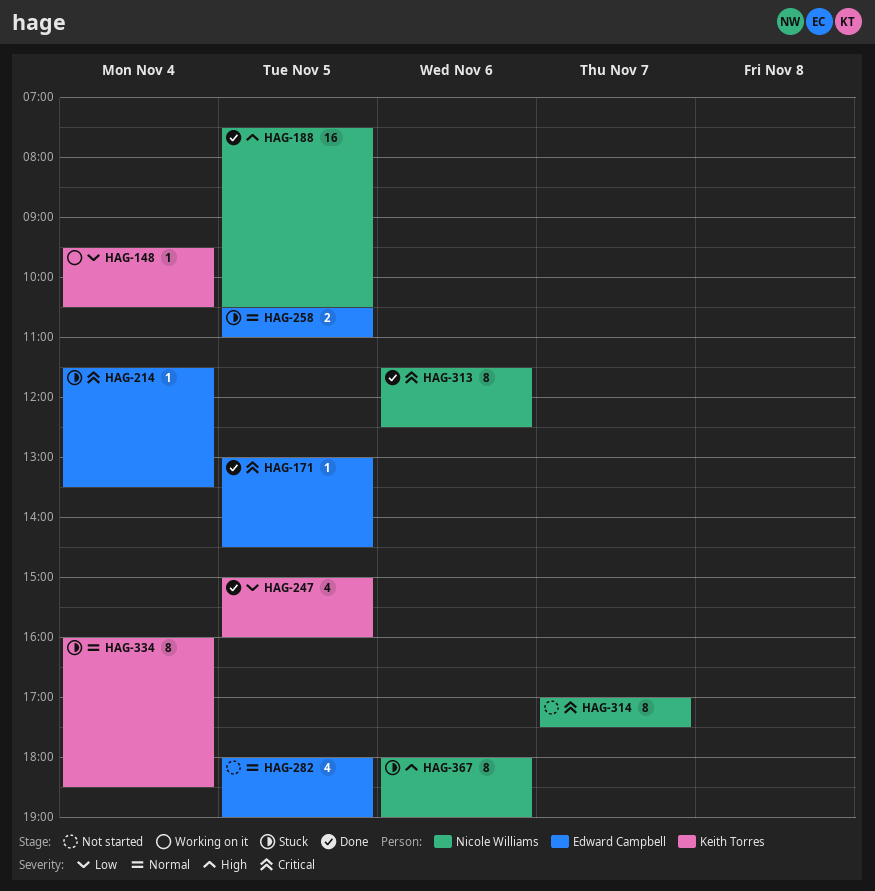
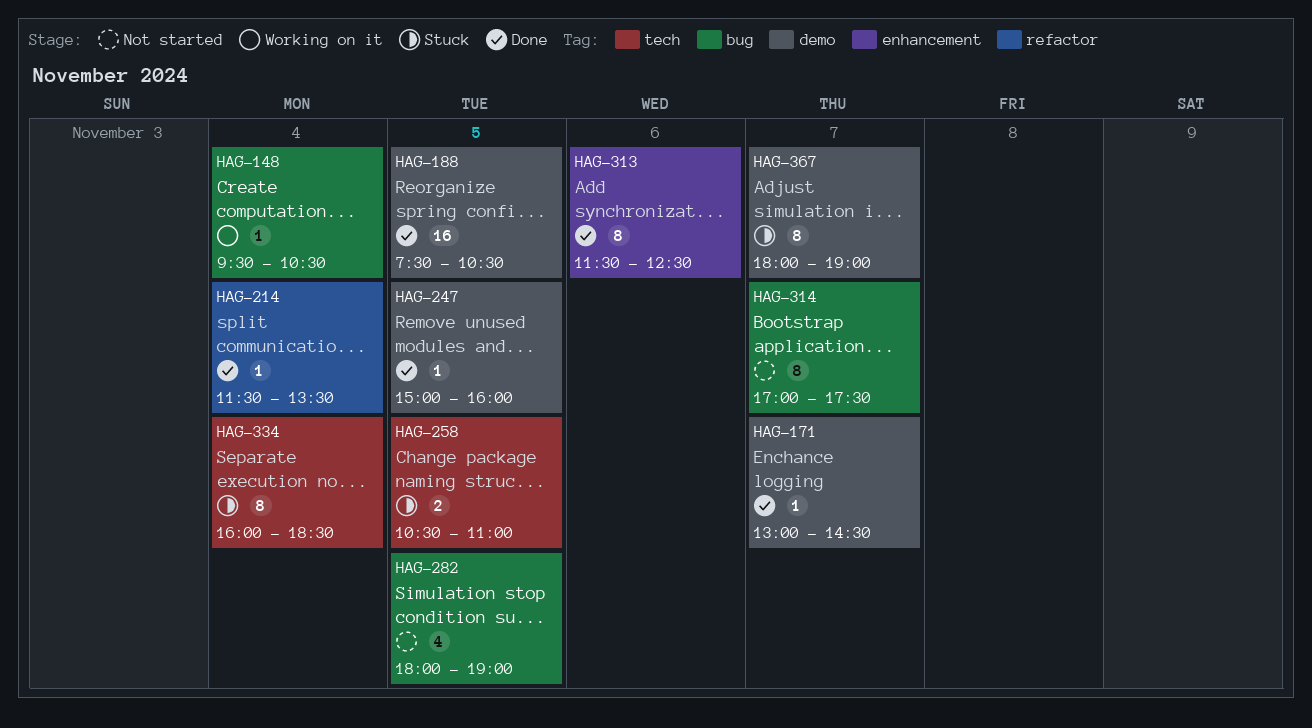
HAG-171, day: Nov 5 -> Nov 7
HAG-214, status: Stuck -> Done
HAG-247, estimate: 4 -> 1
HAG-367, day: Nov 6 -> Nov 7

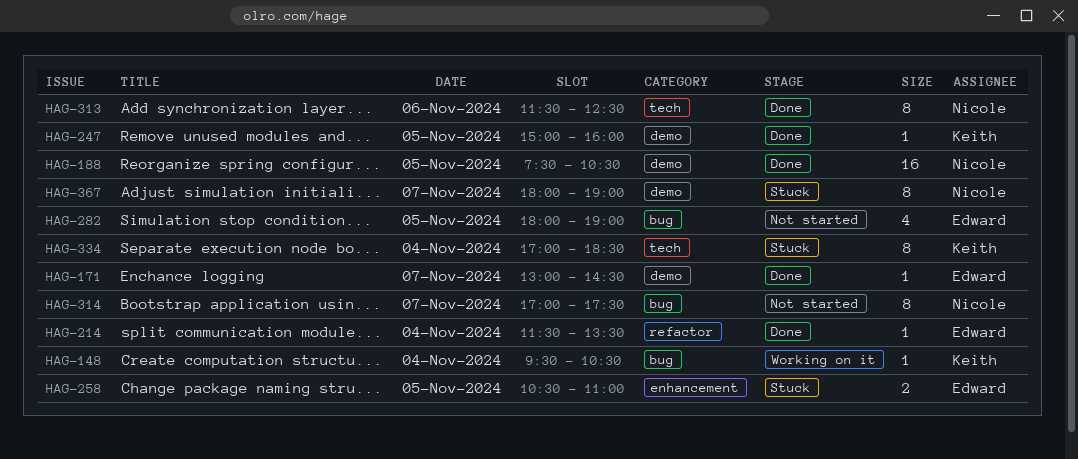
HAG-258, label: tech -> enhancement
HAG-313, label: enhancement -> tech
HAG-334, begins: 16:00 -> 17:00

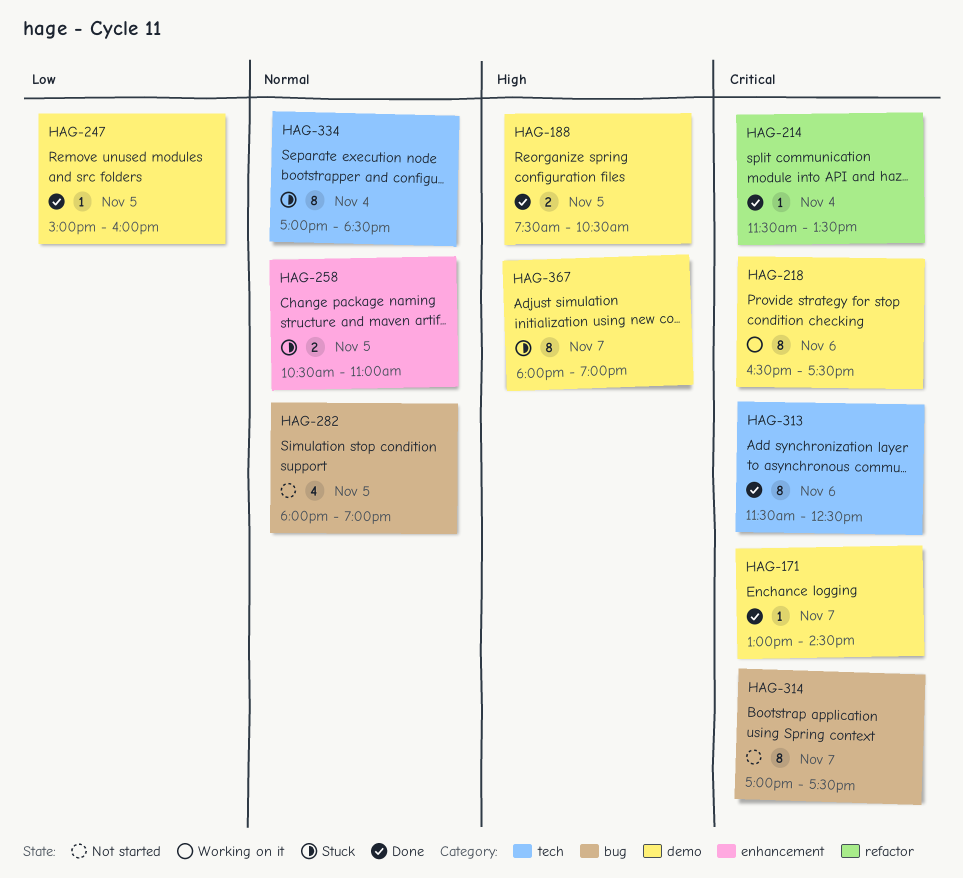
HAG-148: present -> none
HAG-188, estimate: 16 -> 2
HAG-218: none -> present

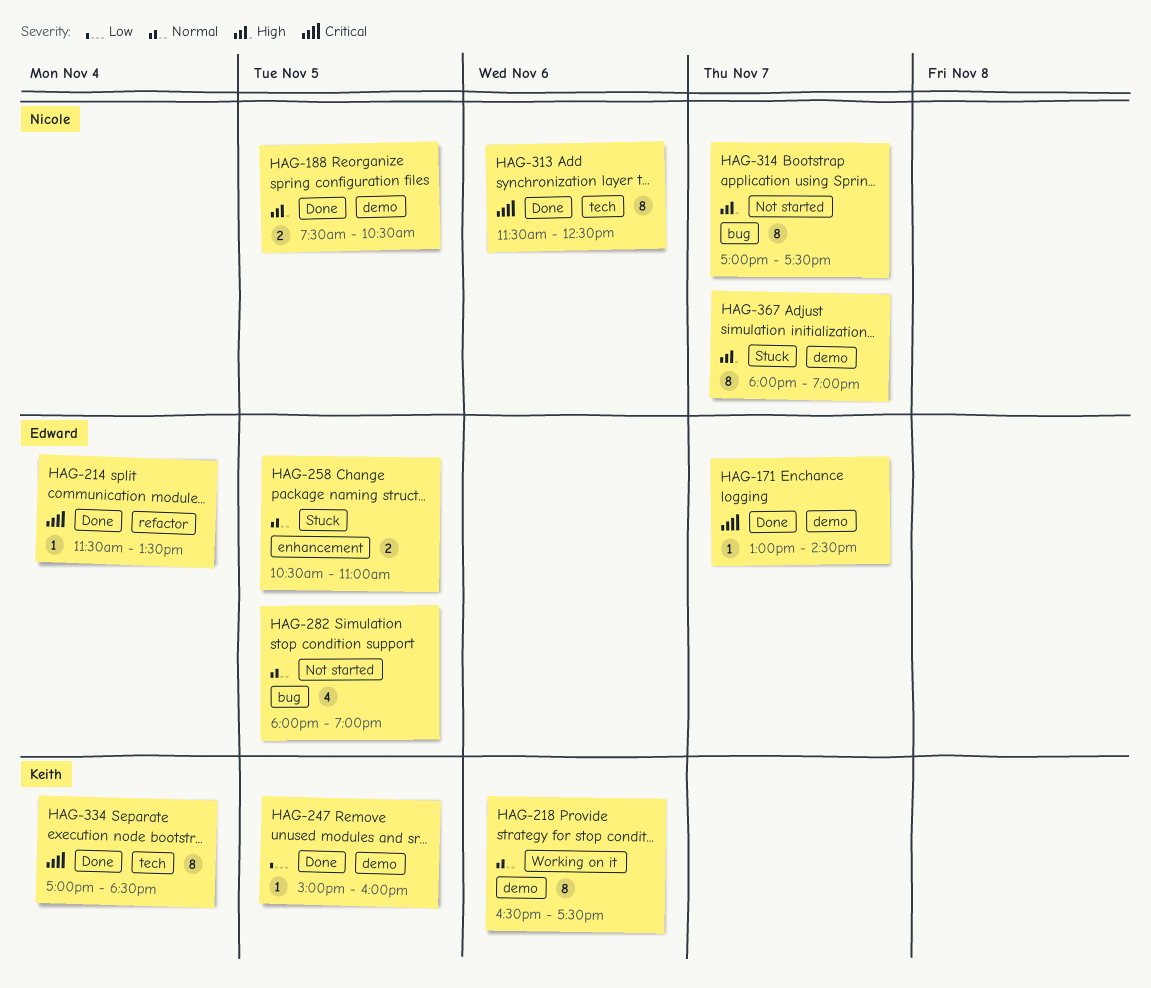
HAG-218, priority: Critical -> Normal
HAG-314, priority: Critical -> High
HAG-334, status: Stuck -> Done
HAG-334, priority: Normal -> Critical

